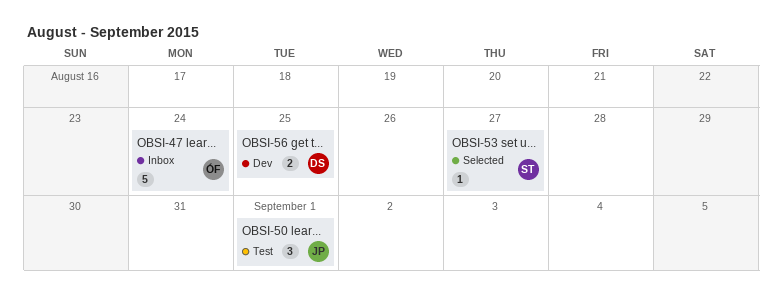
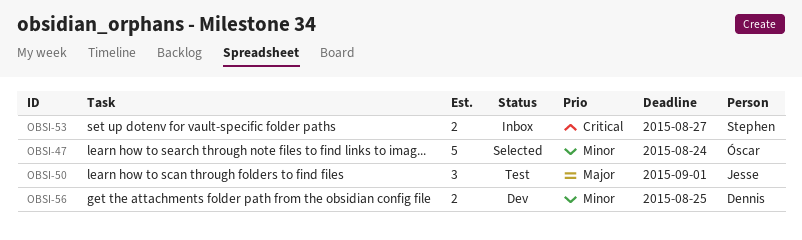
OBSI-47, status: Inbox -> Selected
OBSI-53, status: Selected -> Inbox
OBSI-53, estimate: 1 -> 2

